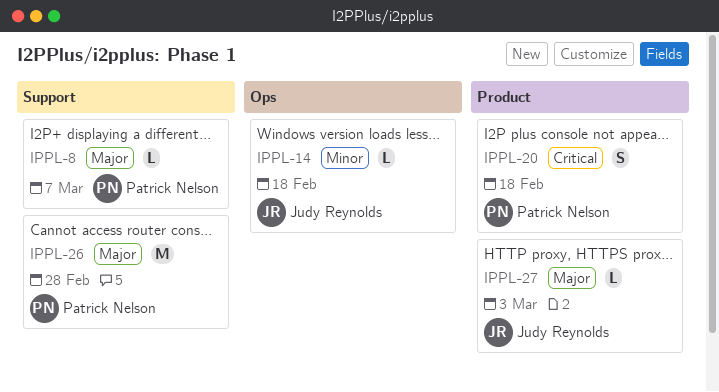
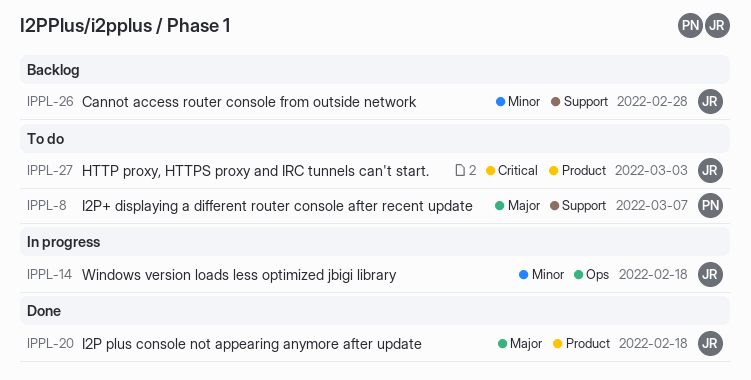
IPPL-20, owner: Patrick Nelson -> Judy Reynolds
IPPL-20, priority: Critical -> Major
IPPL-26, owner: Patrick Nelson -> Judy Reynolds
IPPL-26, priority: Major -> Minor
IPPL-27, priority: Major -> Critical

